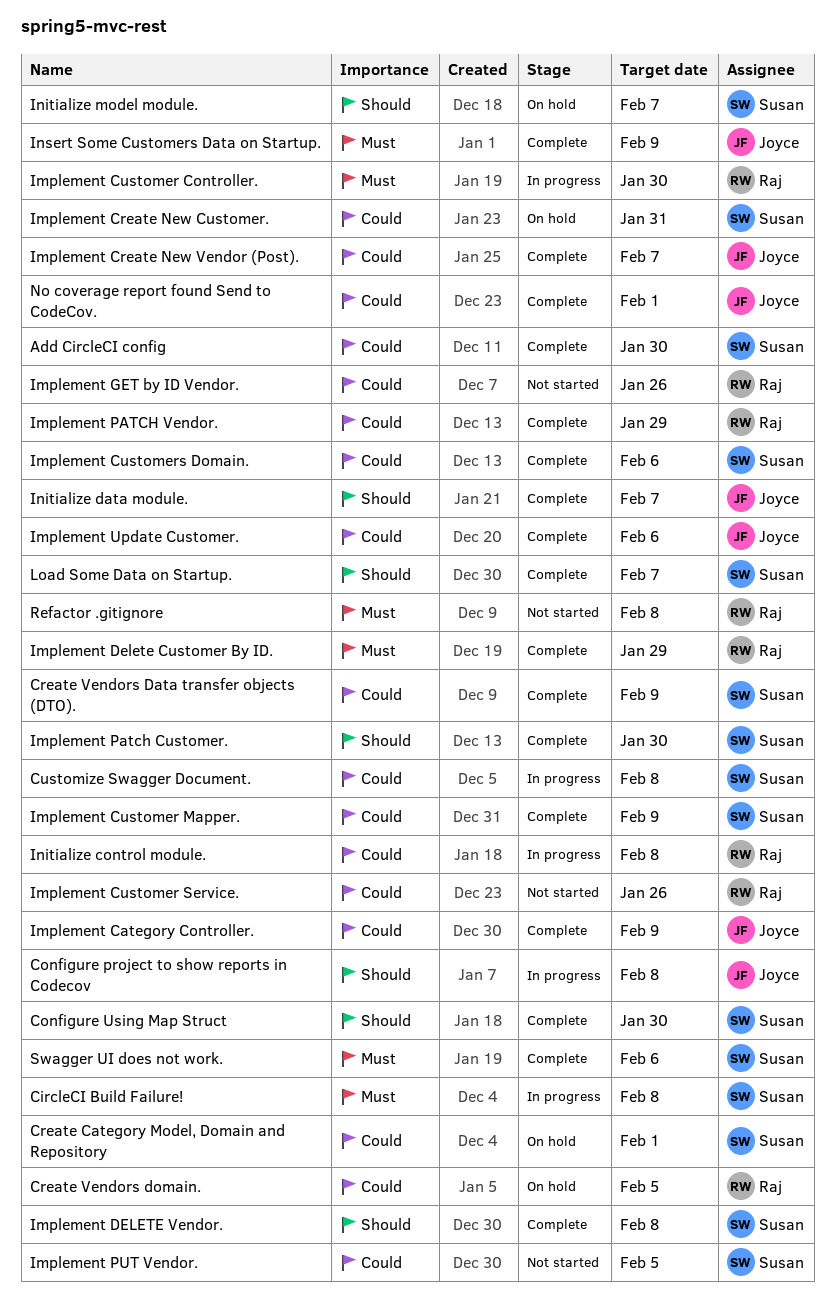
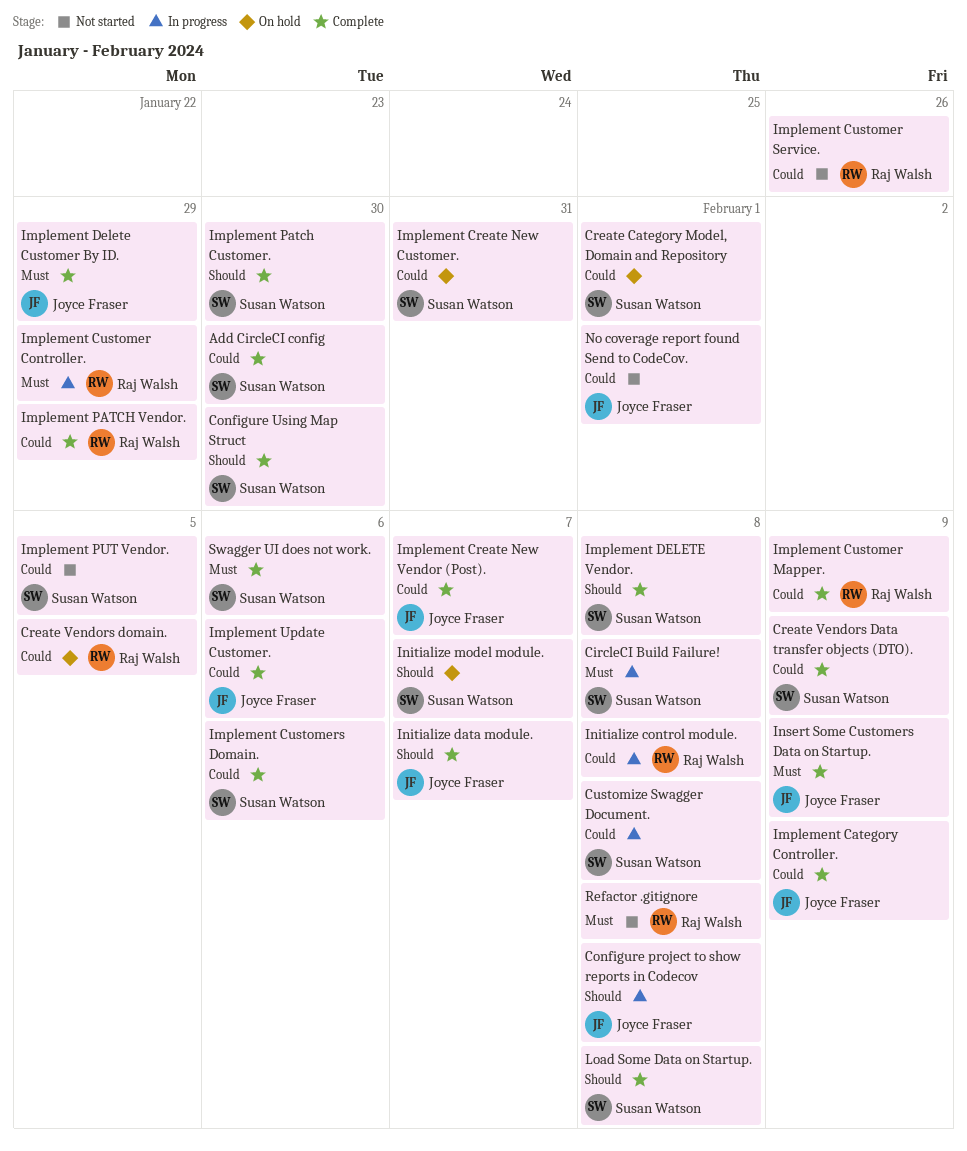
Implement Customer Controller., due: Jan 30 -> Jan 29
Implement Customer Mapper., owner: Susan Watson -> Raj Walsh
Implement Delete Customer By ID., owner: Raj Walsh -> Joyce Fraser
Implement GET by ID Vendor.: present -> none
Load Some Data on Startup., due: Feb 7 -> Feb 8
No coverage report found Send to CodeCov., status: Complete -> Not started

